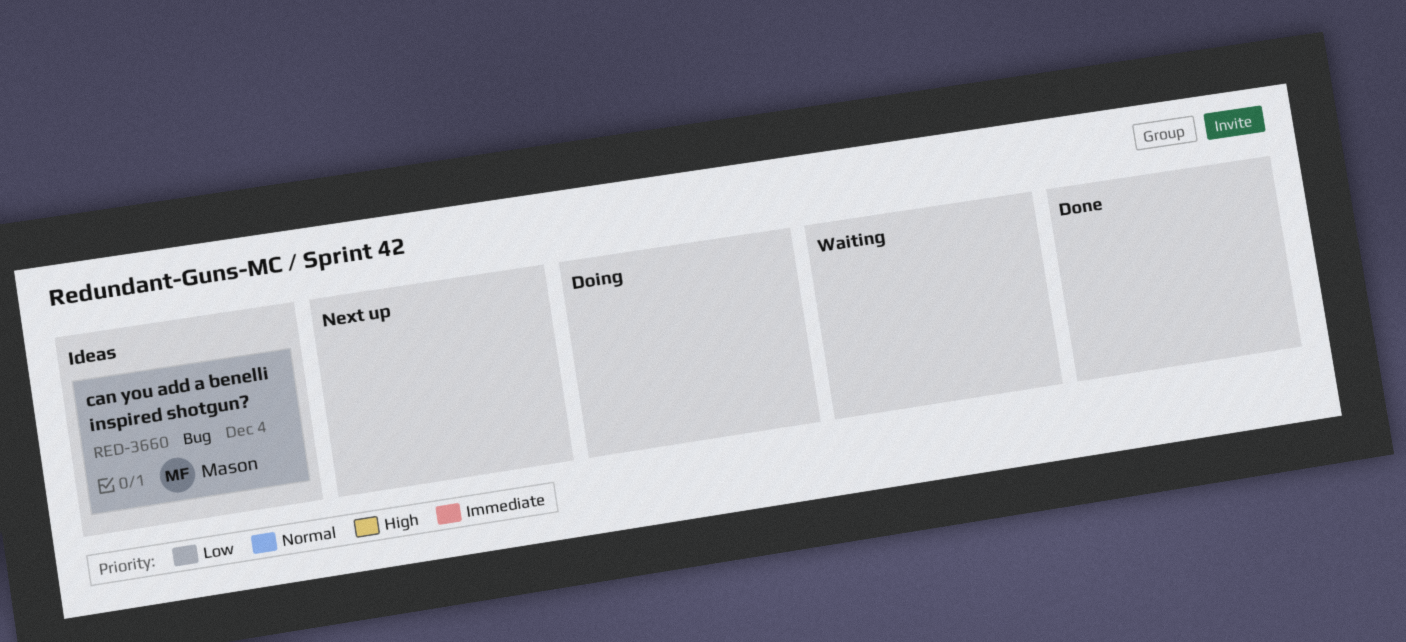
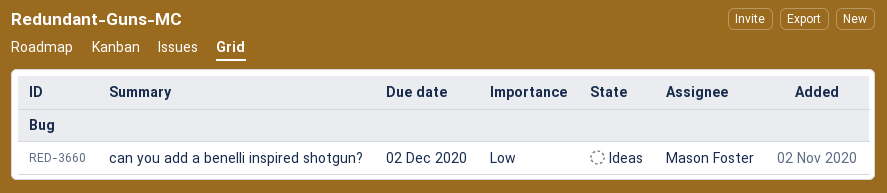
RED-3660, due: Dec 4 -> Dec 2

